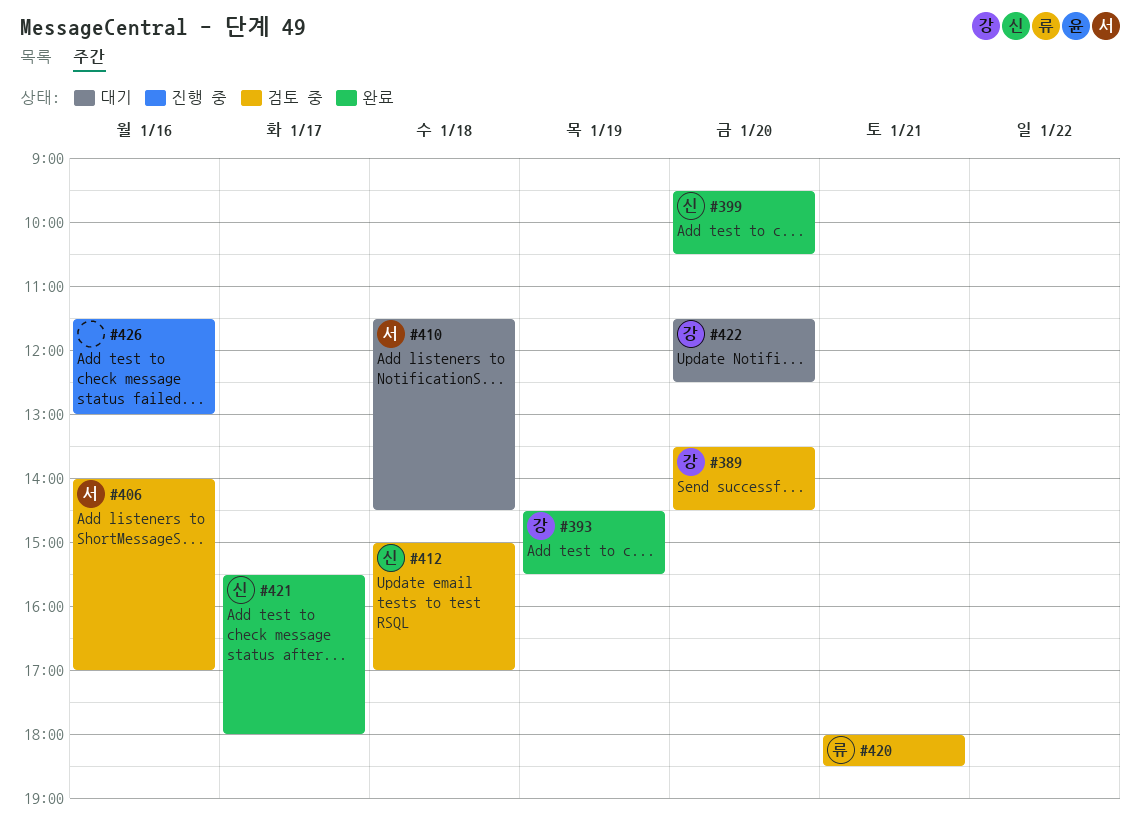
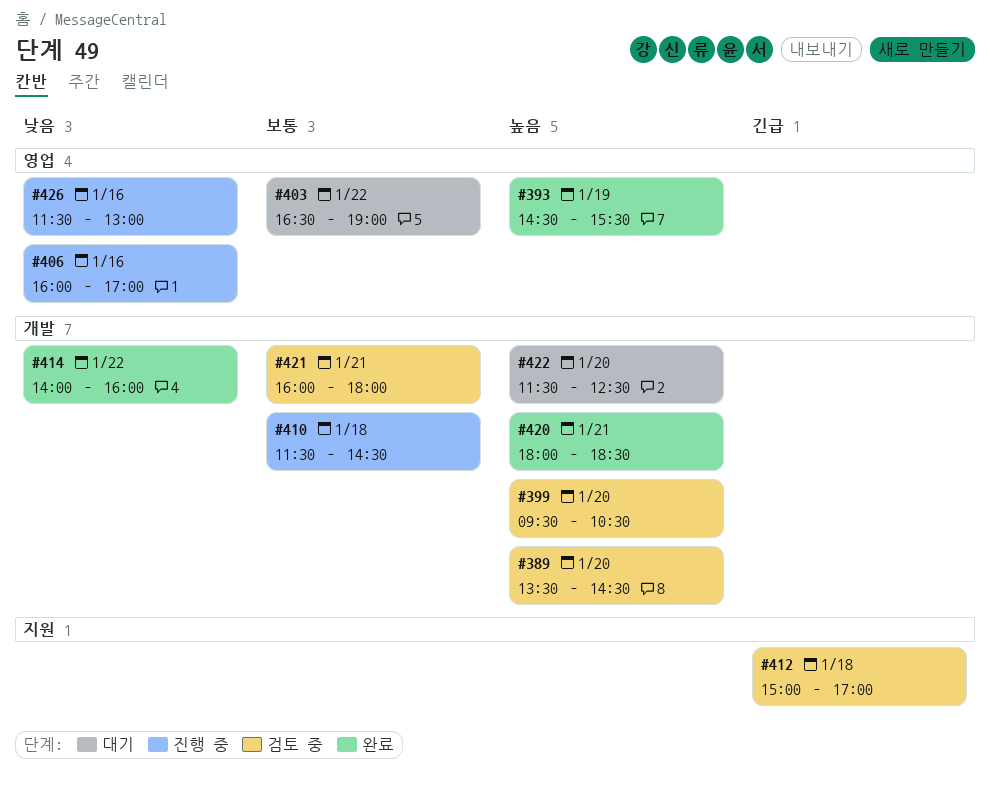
#399, status: 완료 -> 검토 중
#403: none -> present
#406, status: 검토 중 -> 진행 중
#406, begins: 14:00 -> 16:00
#410, status: 대기 -> 진행 중
#414: none -> present
#420, status: 검토 중 -> 완료
#421, status: 완료 -> 검토 중
#421, day: Jan 17 -> Jan 21
#421, begins: 15:30 -> 16:00

